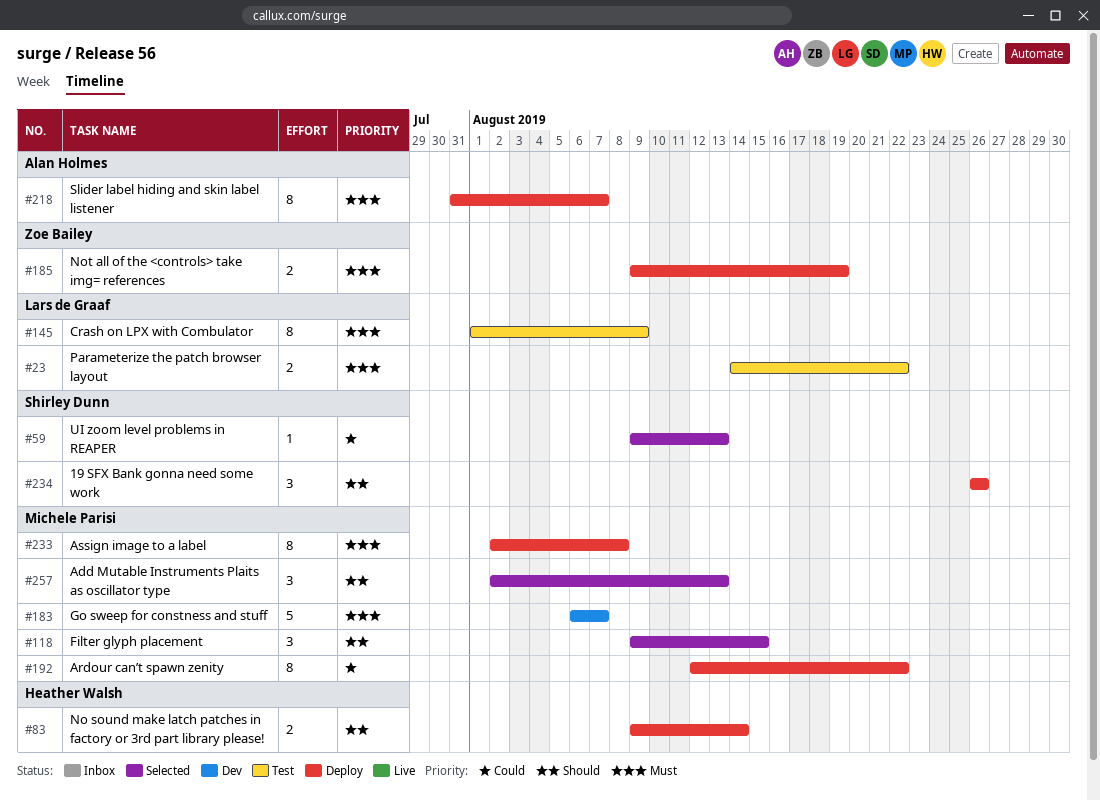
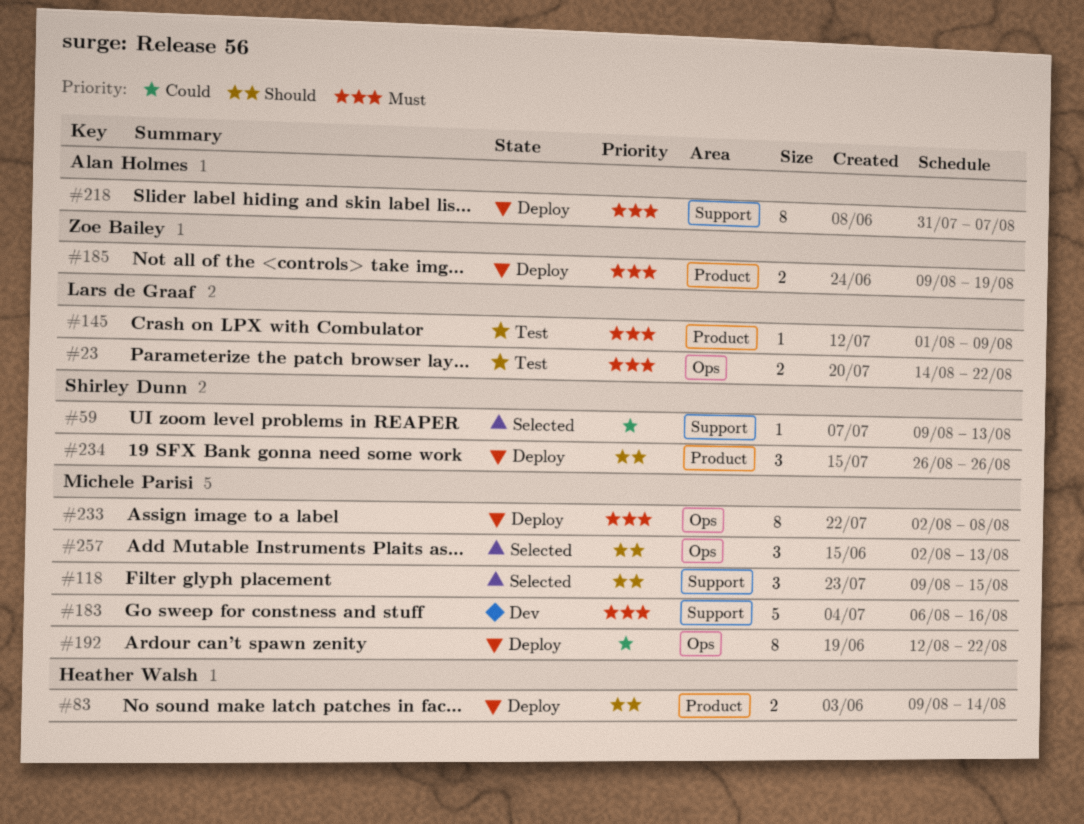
#145, estimate: 8 -> 1
#183, due: Aug 7 -> Aug 16

